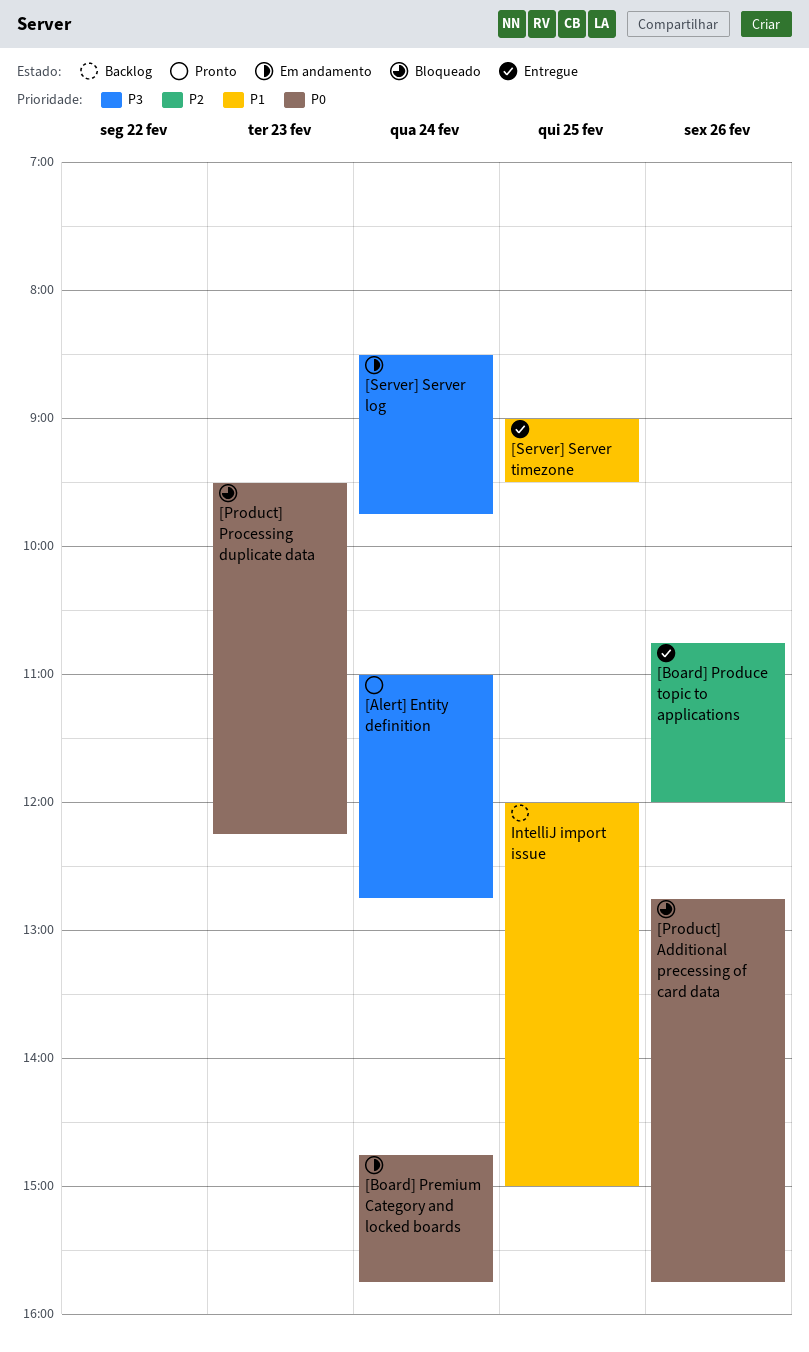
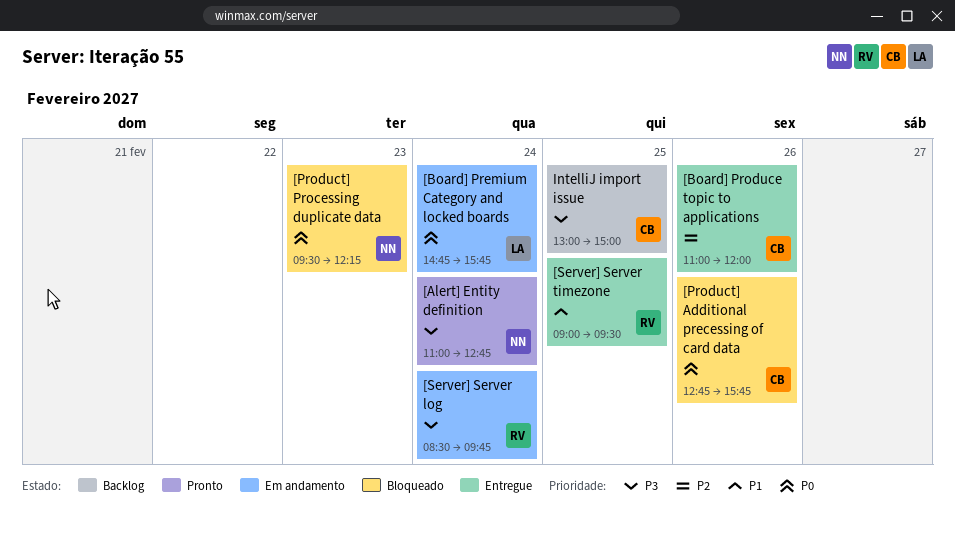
[Board] Produce topic to applications, begins: 10:45 -> 11:00
IntelliJ import issue, priority: P1 -> P3
IntelliJ import issue, begins: 12:00 -> 13:00

